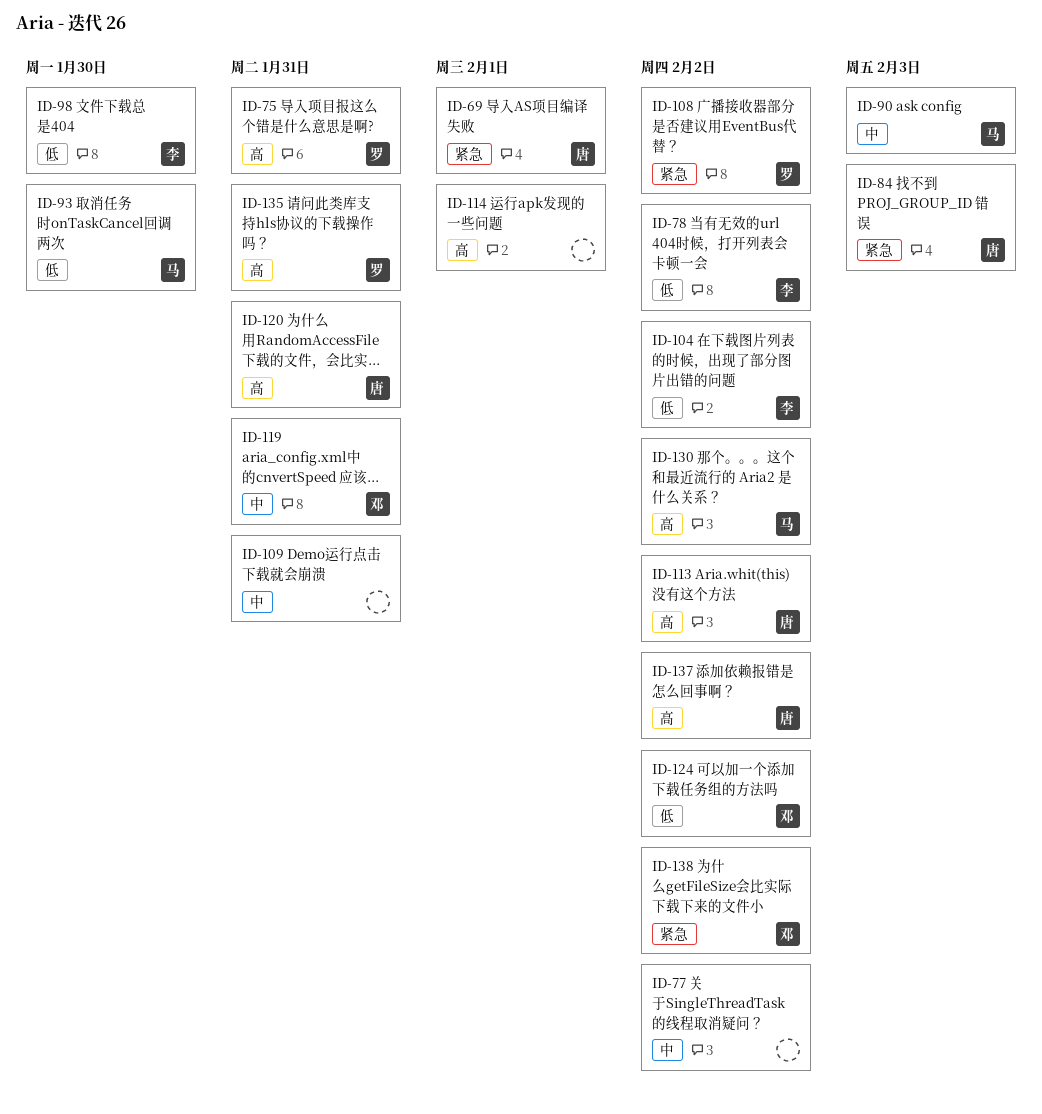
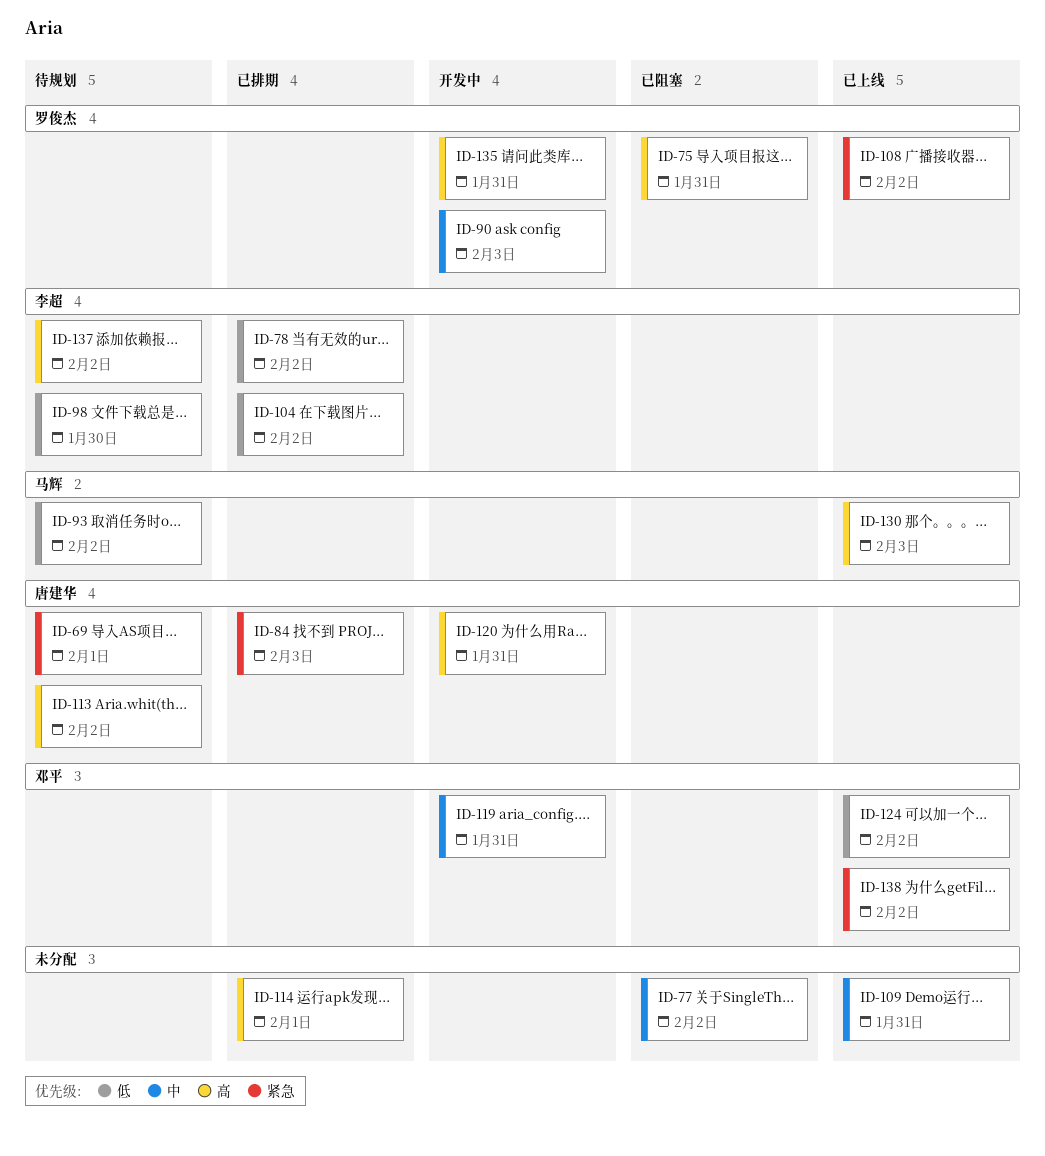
ID-90, owner: 马辉 -> 罗俊杰
ID-93, due: Jan 30 -> Feb 2
ID-130, due: Feb 2 -> Feb 3
ID-137, owner: 唐建华 -> 李超

